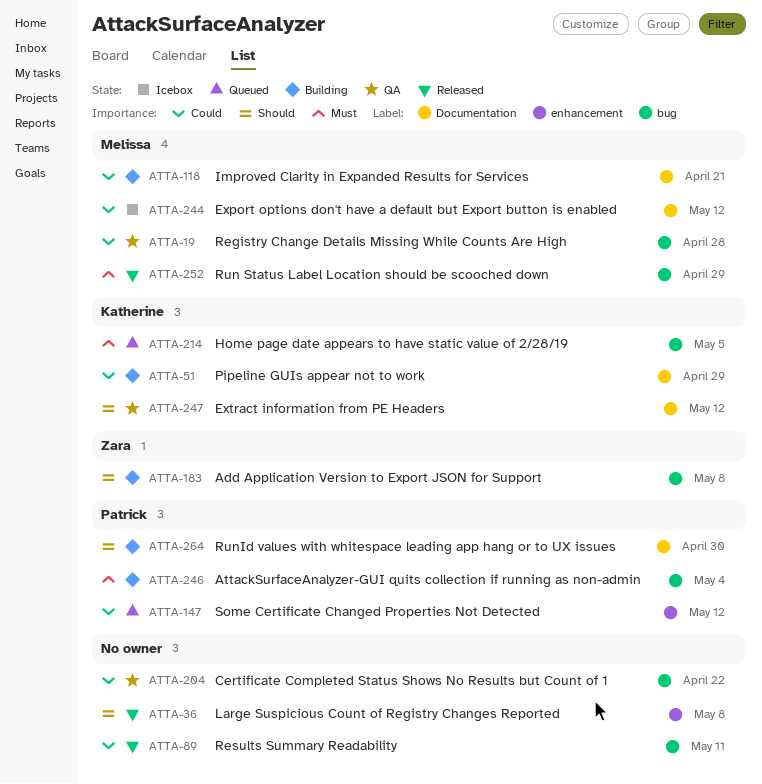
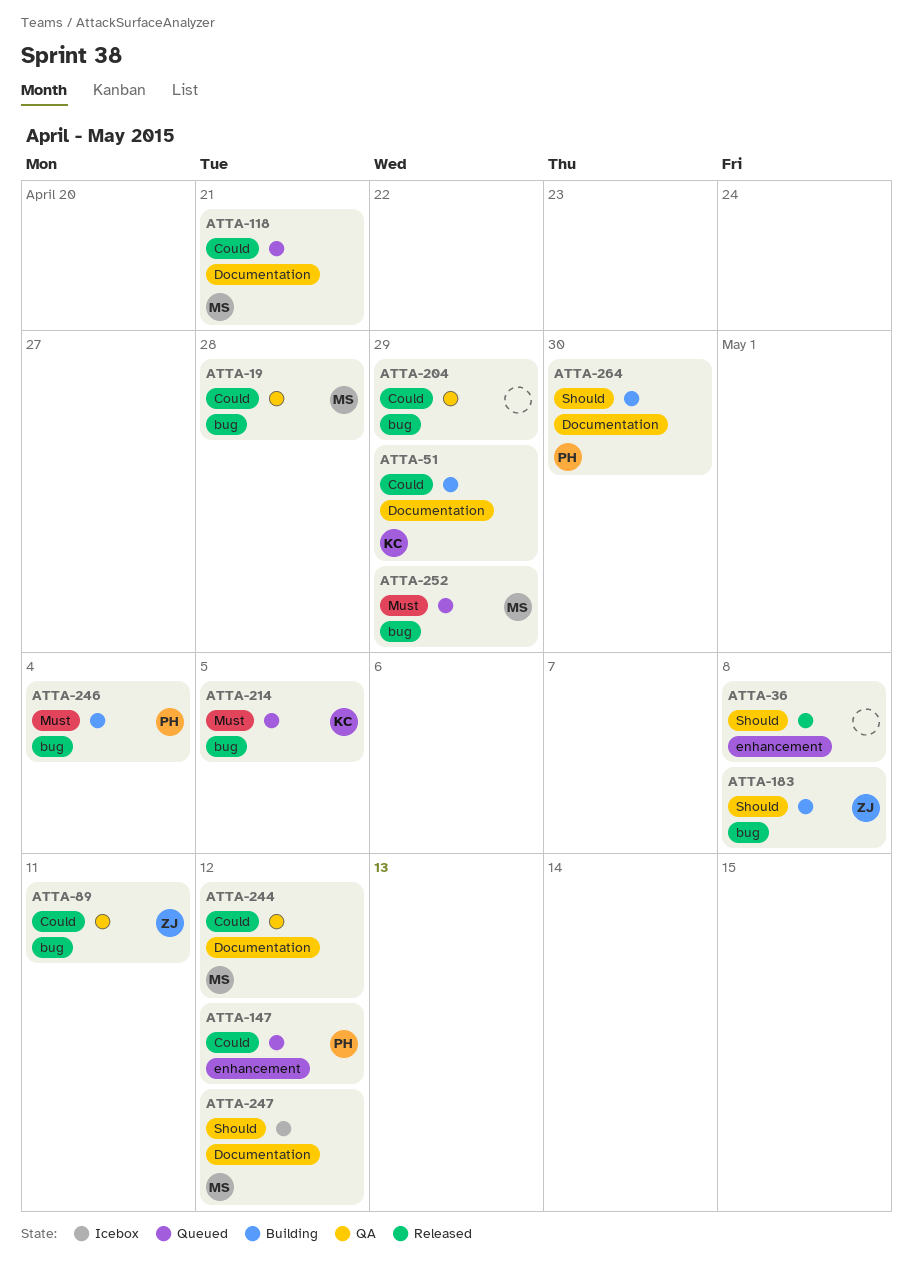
ATTA-89, status: Released -> QA
ATTA-89, owner: none -> Zara
ATTA-118, status: Building -> Queued
ATTA-204, due: Apr 22 -> Apr 29
ATTA-244, status: Icebox -> QA
ATTA-247, status: QA -> Icebox
ATTA-247, owner: Katherine -> Melissa
ATTA-252, status: Released -> Queued

